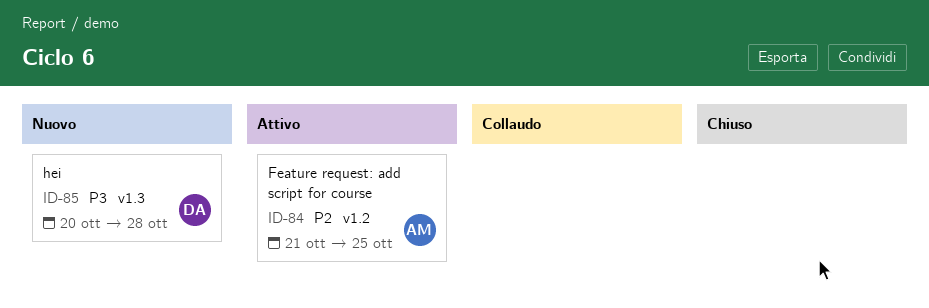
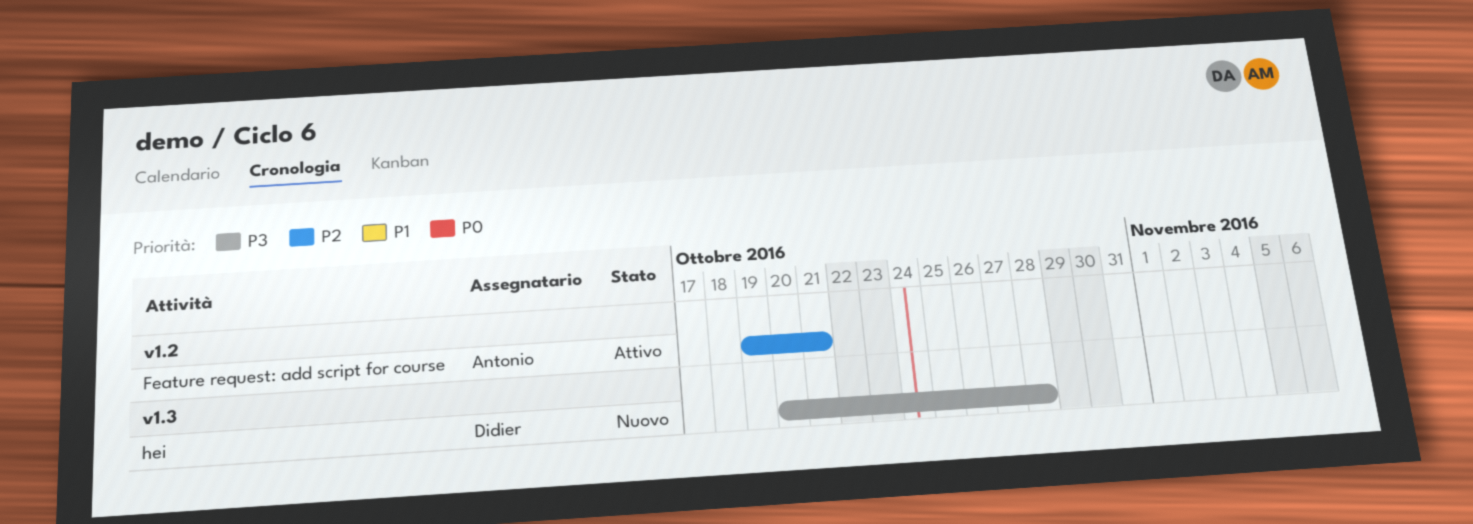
Feature request: add script for course, start: Oct 21 -> Oct 19
Feature request: add script for course, due: Oct 25 -> Oct 21

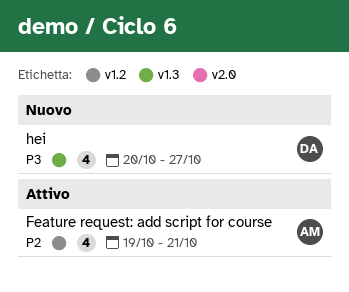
hei, due: Oct 28 -> Oct 27

